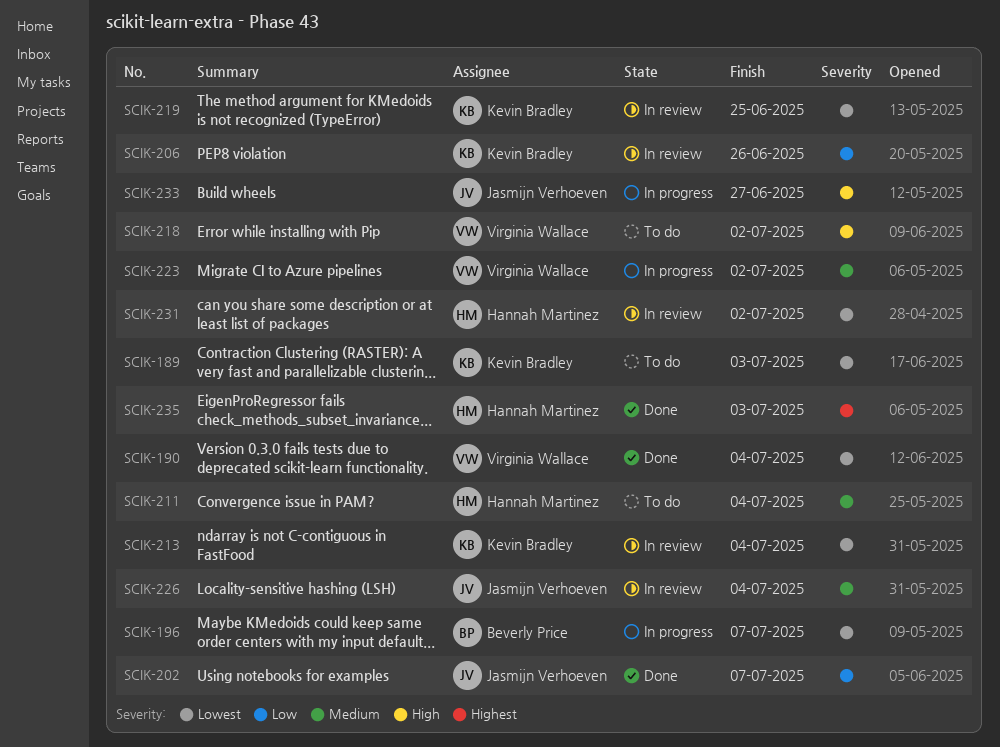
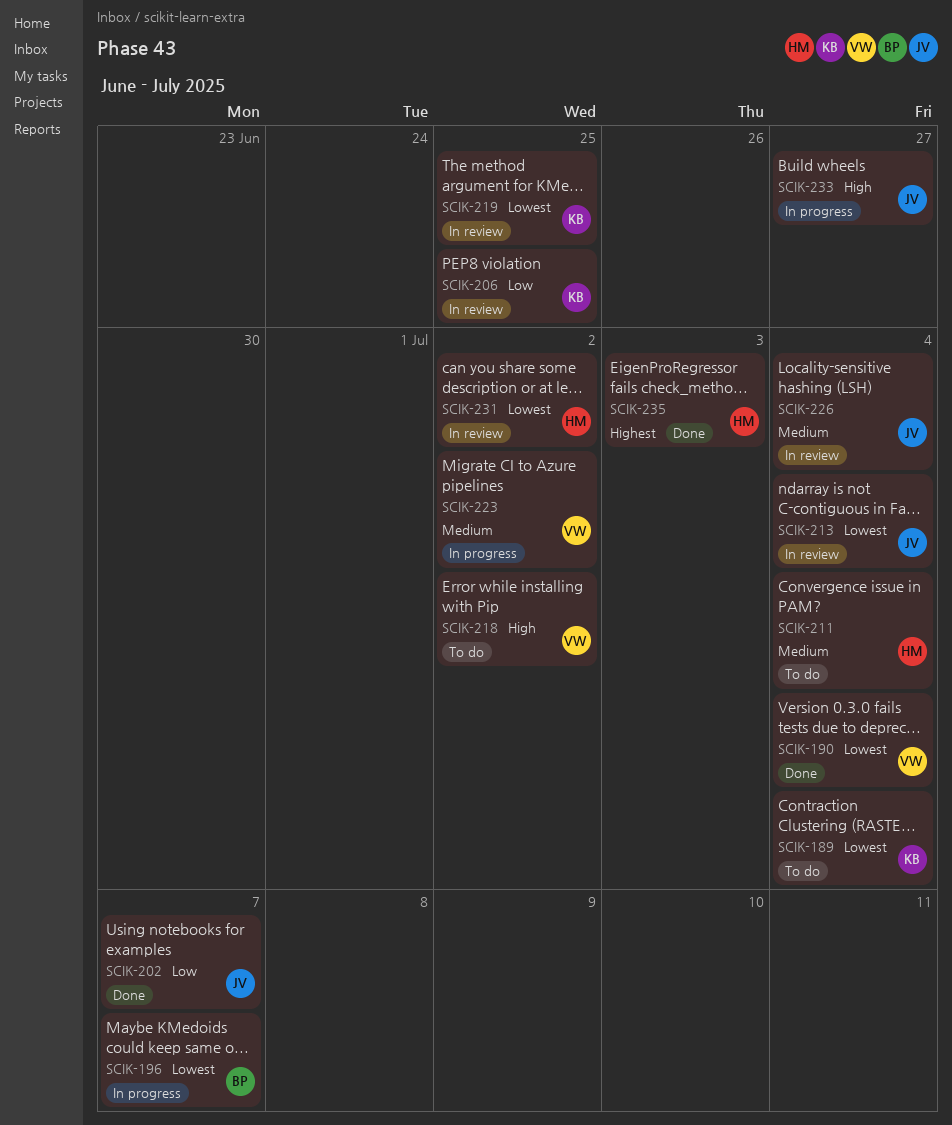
SCIK-189, due: Jul 3 -> Jul 4
SCIK-206, due: Jun 26 -> Jun 25
SCIK-213, owner: Kevin Bradley -> Jasmijn Verhoeven

